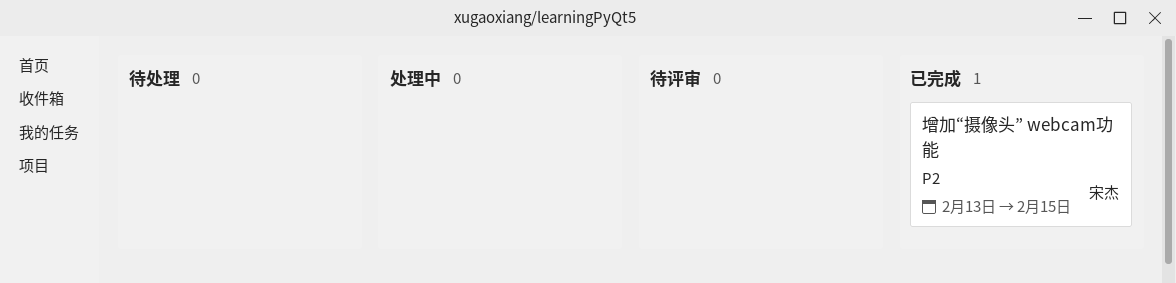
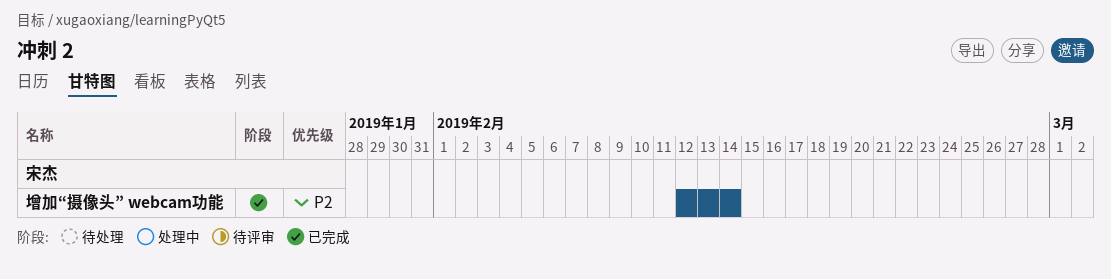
增加“摄像头” webcam功能, start: Feb 13 -> Feb 12
增加“摄像头” webcam功能, due: Feb 15 -> Feb 14

